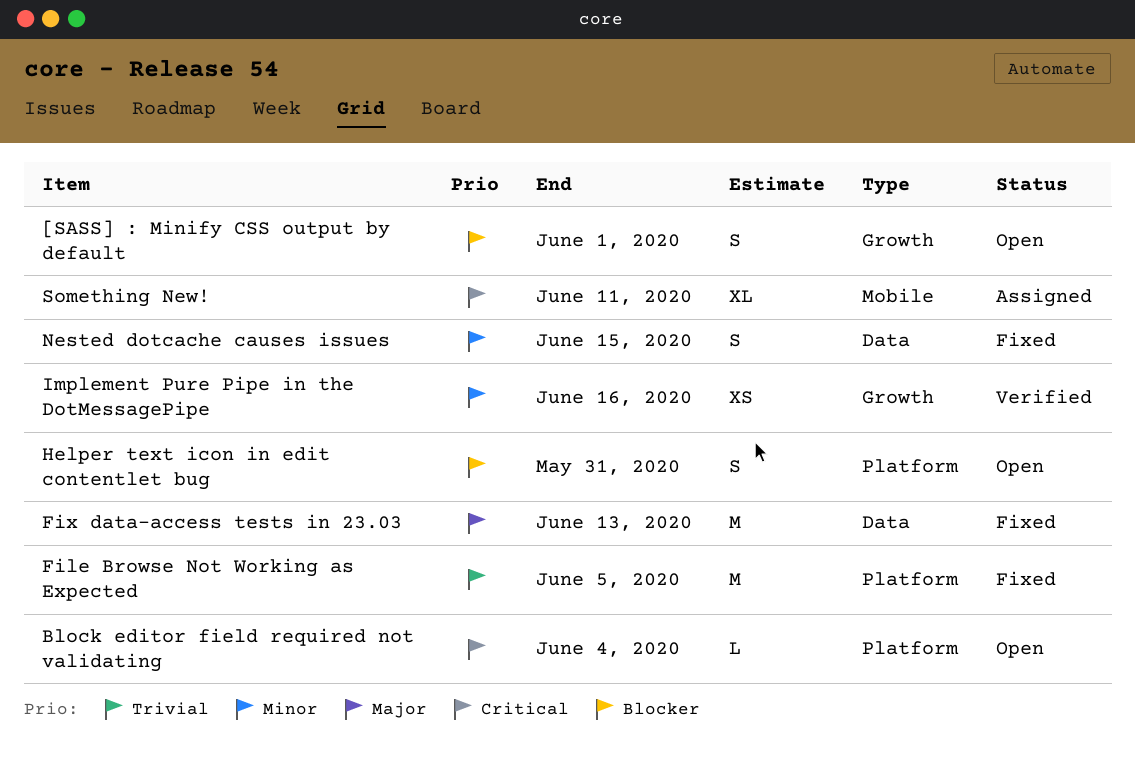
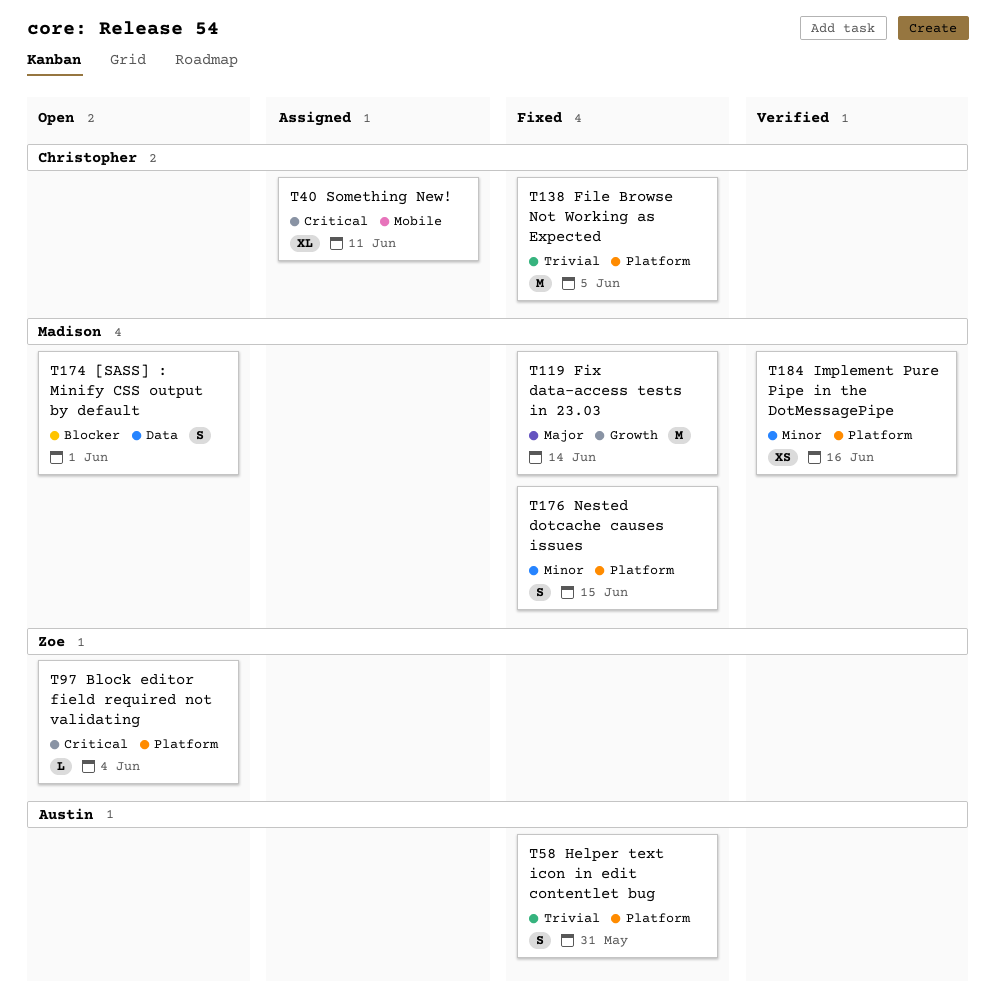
[SASS] : Minify CSS output by default, label: Growth -> Data
Fix data-access tests in 23.03, label: Data -> Growth
Fix data-access tests in 23.03, due: Jun 13 -> Jun 14
Helper text icon in edit contentlet bug, status: Open -> Fixed
Helper text icon in edit contentlet bug, priority: Blocker -> Trivial
Implement Pure Pipe in the DotMessagePipe, label: Growth -> Platform
Nested dotcache causes issues, label: Data -> Platform

